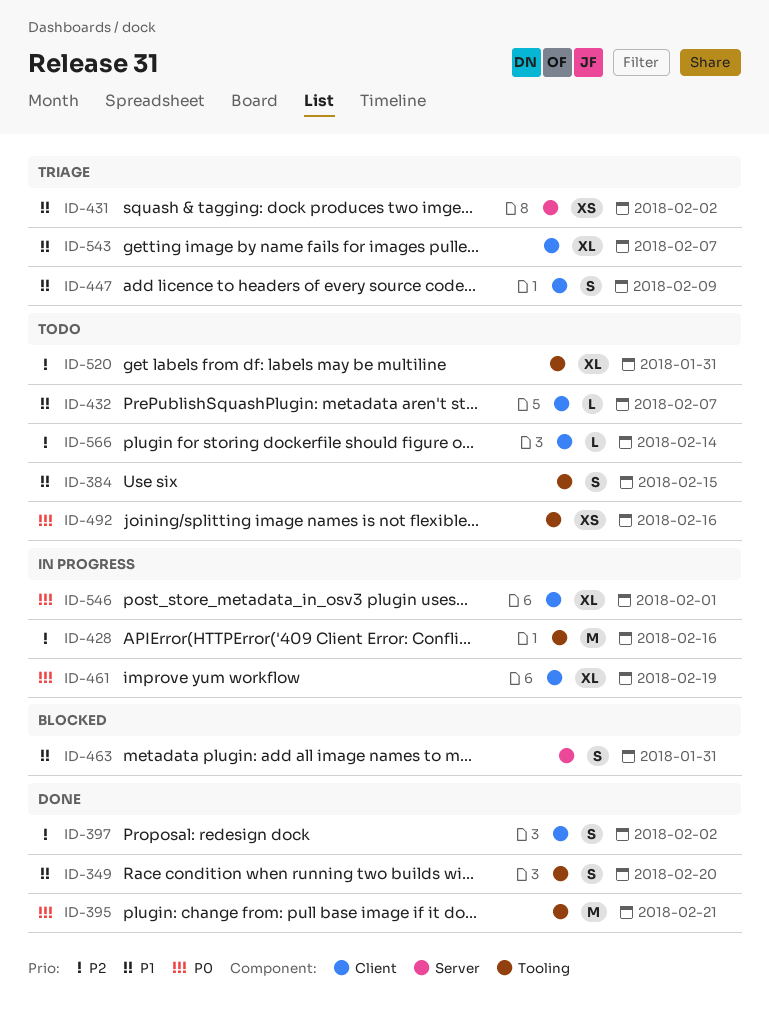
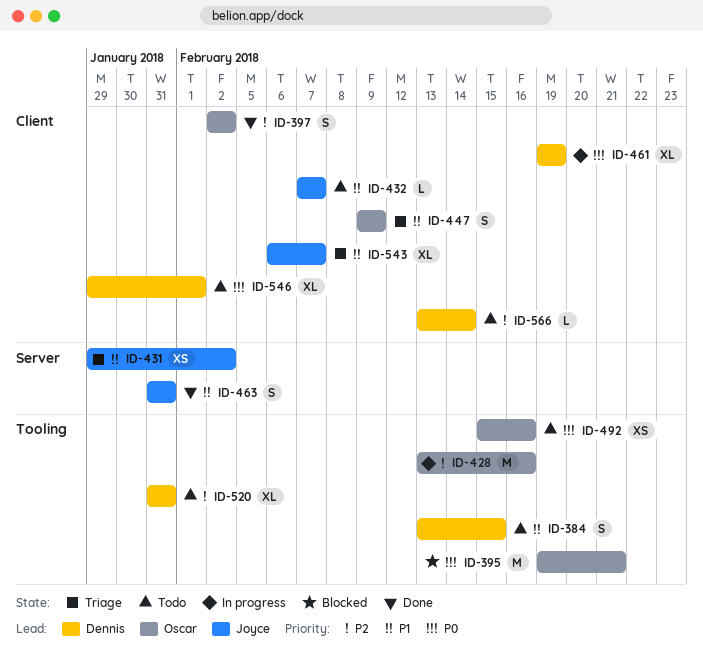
ID-349: present -> none
ID-395, status: Done -> Blocked
ID-463, status: Blocked -> Done
ID-546, status: In progress -> Todo

